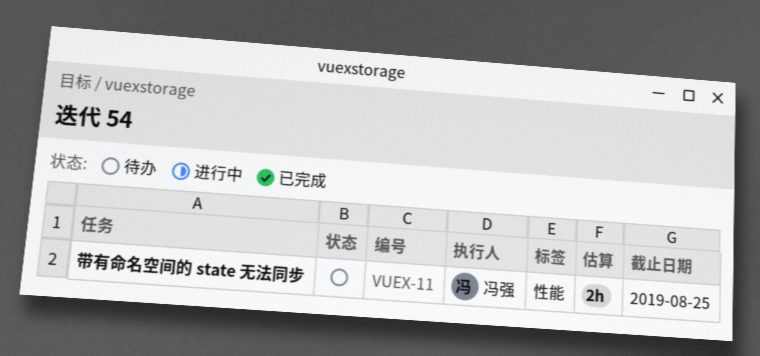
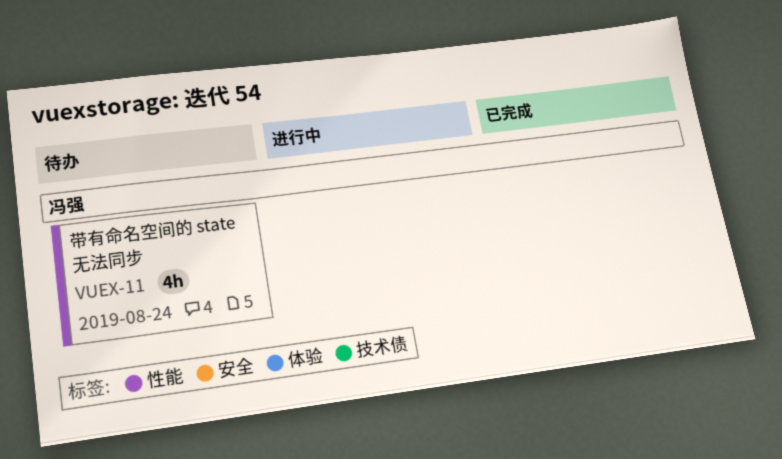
VUEX-11, estimate: 2h -> 4h
VUEX-11, due: Aug 25 -> Aug 24

